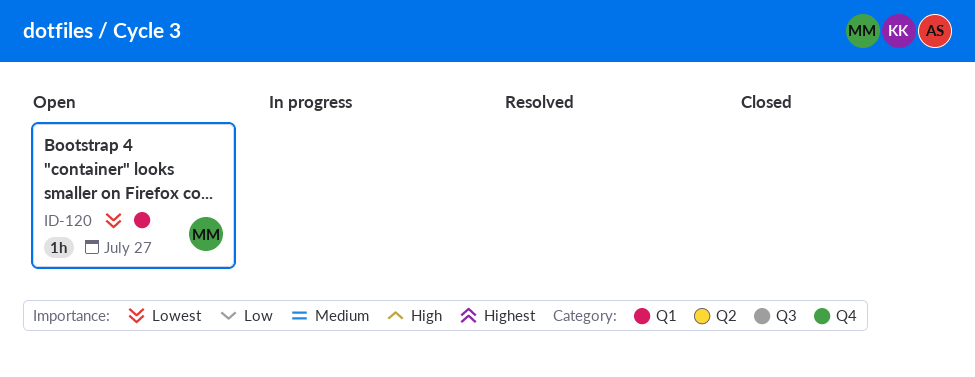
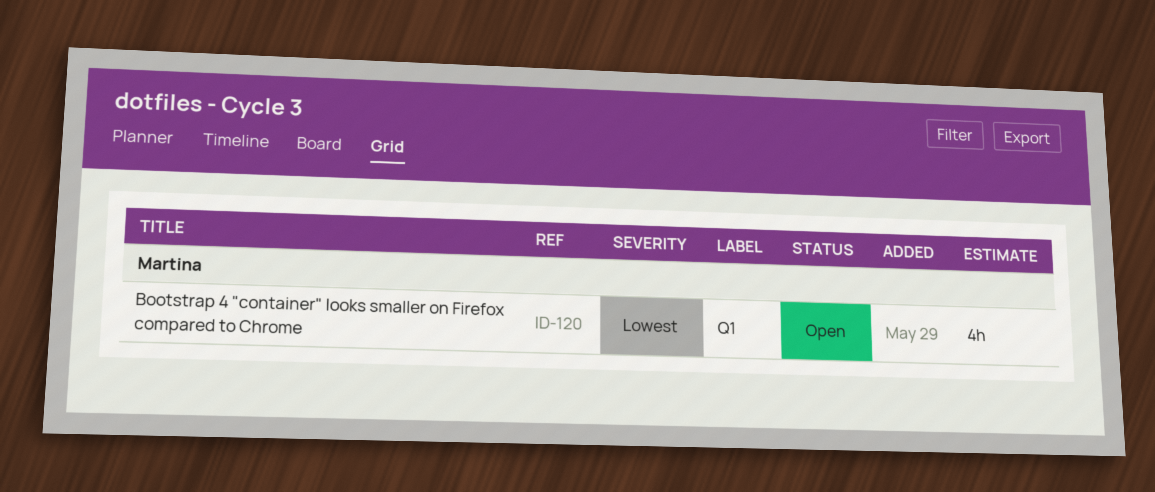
ID-120, estimate: 1h -> 4h

